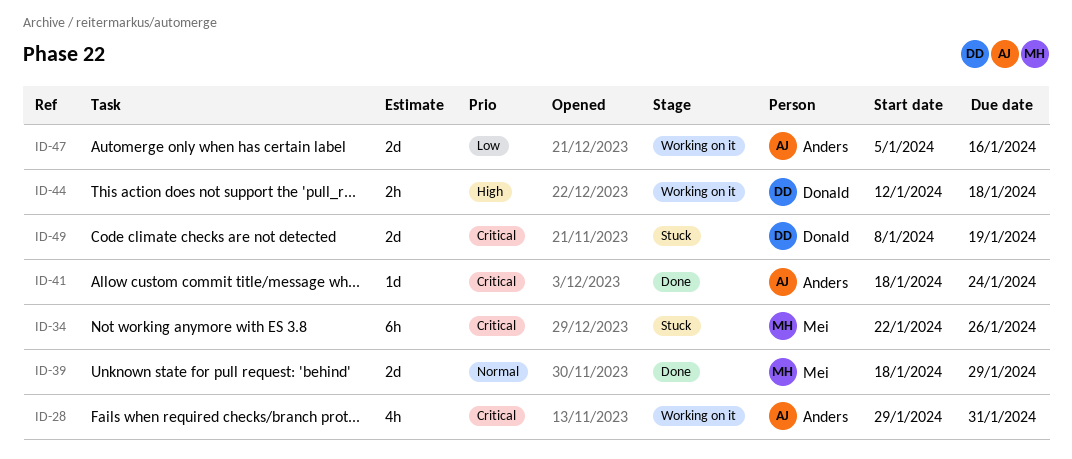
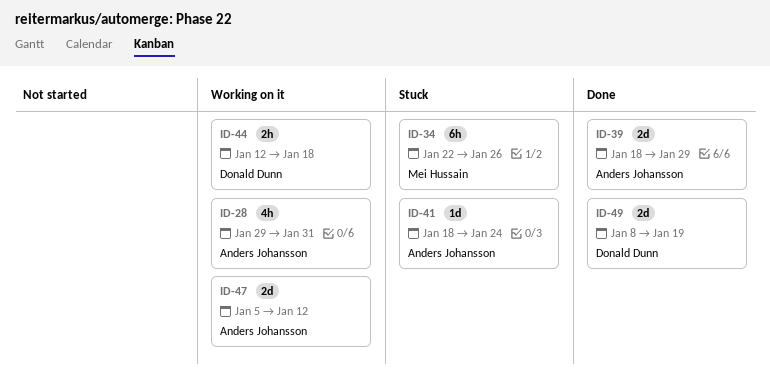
ID-39, owner: Mei Hussain -> Anders Johansson
ID-41, status: Done -> Stuck
ID-47, due: Jan 16 -> Jan 12
ID-49, status: Stuck -> Done

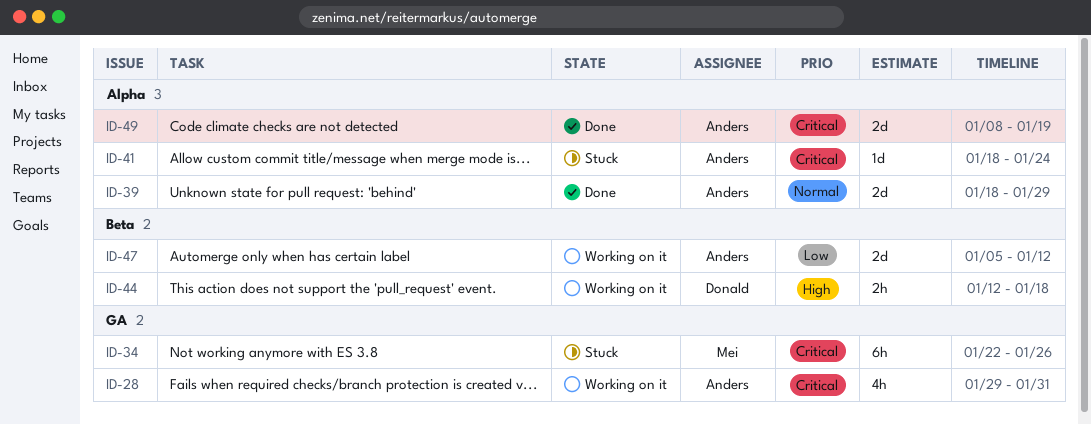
ID-49, owner: Donald Dunn -> Anders Johansson

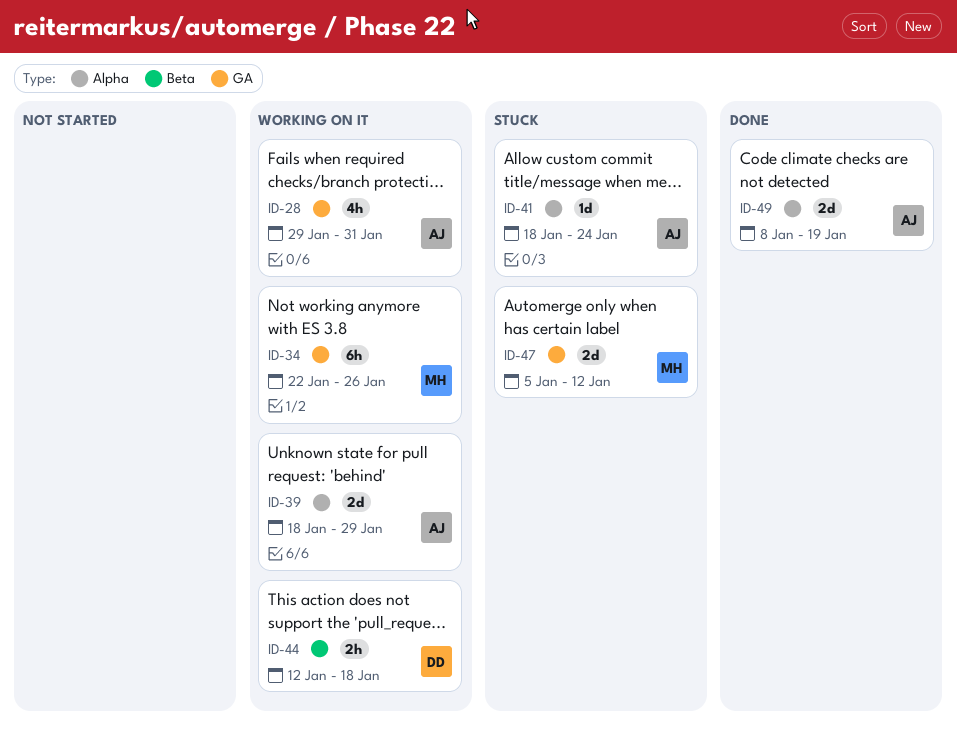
ID-34, status: Stuck -> Working on it
ID-39, status: Done -> Working on it
ID-47, status: Working on it -> Stuck
ID-47, owner: Anders -> Mei
ID-47, label: Beta -> GA

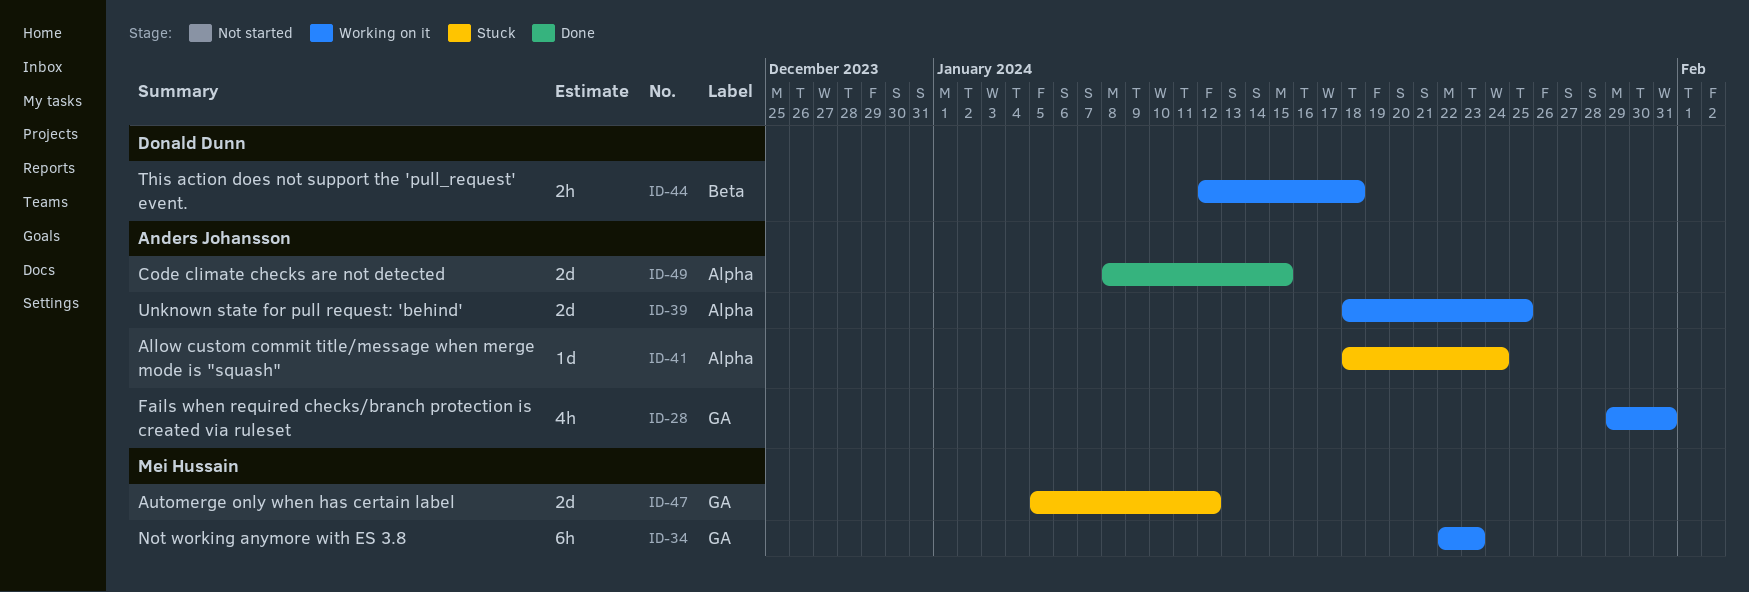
ID-34, due: Jan 26 -> Jan 23
ID-39, due: Jan 29 -> Jan 25
ID-49, due: Jan 19 -> Jan 15

